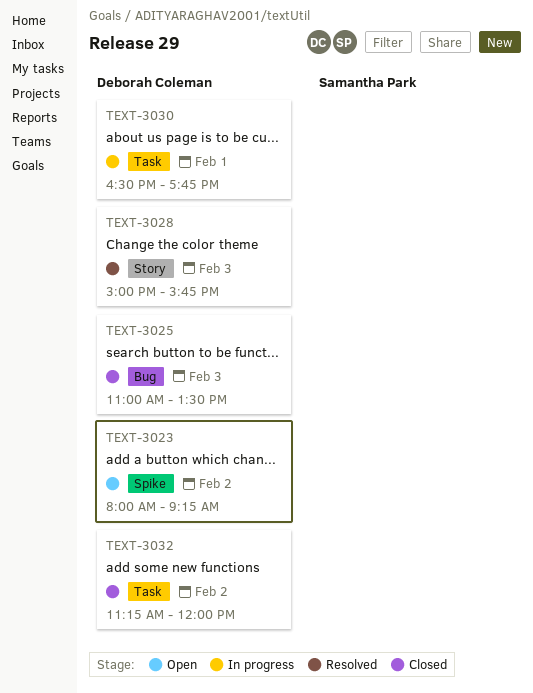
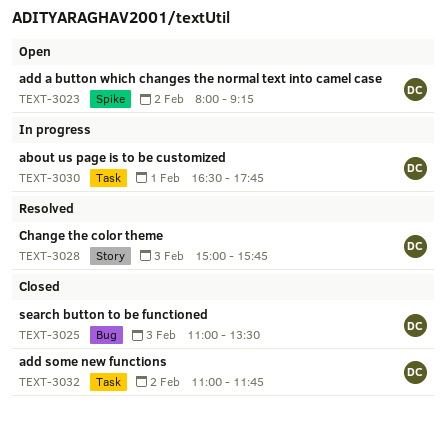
TEXT-3032, begins: 11:15 -> 11:00
TEXT-3032, ends: 12:00 -> 11:45

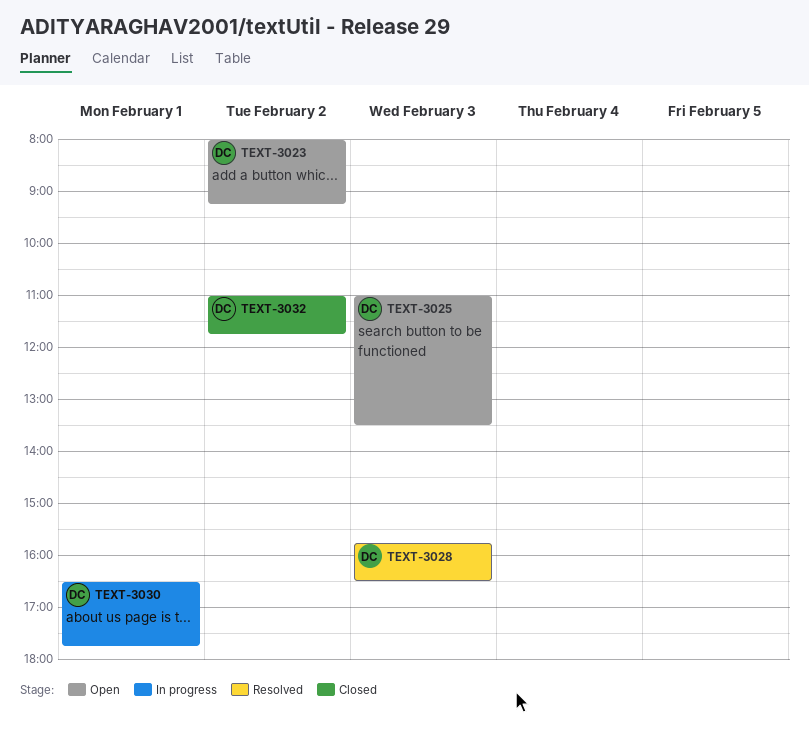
TEXT-3025, status: Closed -> Open
TEXT-3028, begins: 15:00 -> 15:45
TEXT-3028, ends: 15:45 -> 16:30

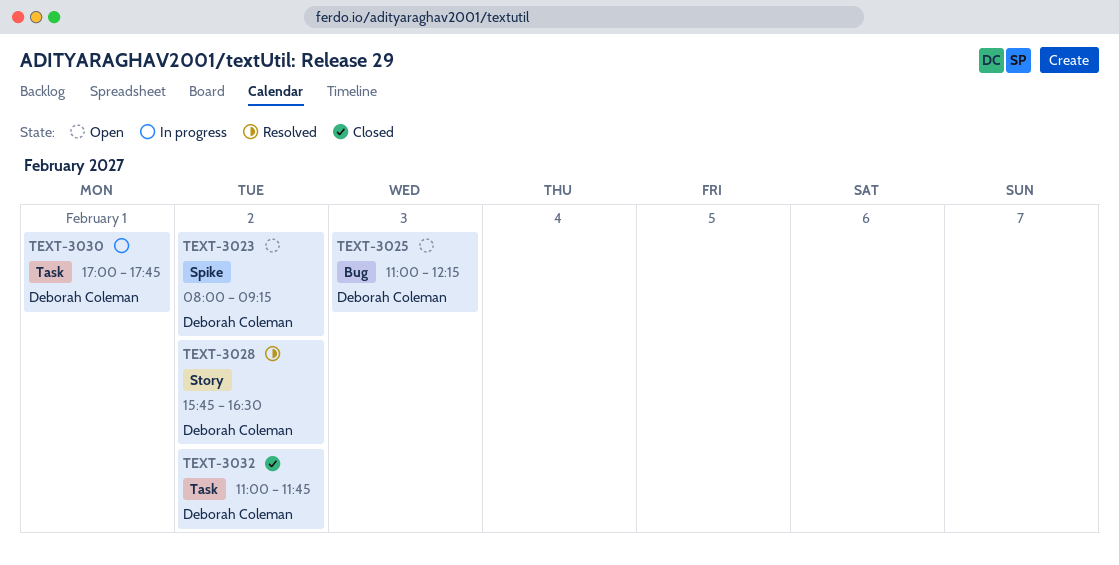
TEXT-3025, ends: 13:30 -> 12:15
TEXT-3028, day: Feb 3 -> Feb 2
TEXT-3030, begins: 16:30 -> 17:00

